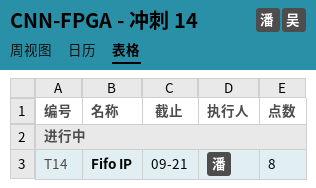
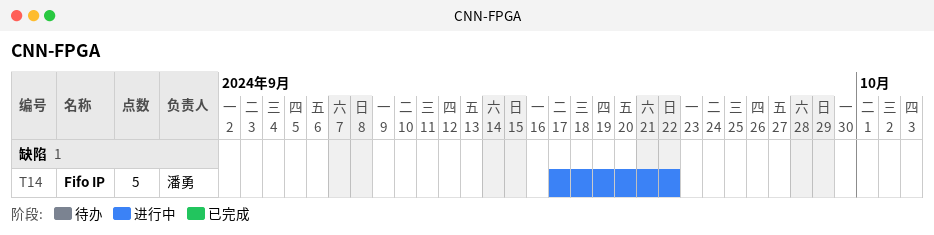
T14, estimate: 8 -> 5
T14, due: Sep 21 -> Sep 22

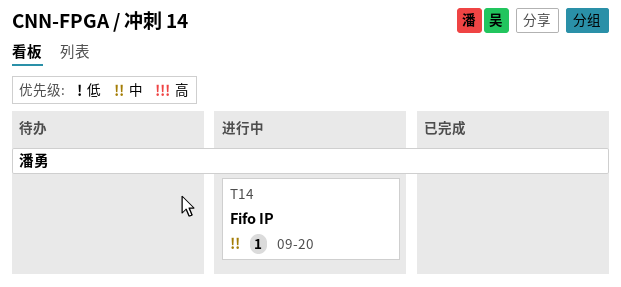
T14, estimate: 5 -> 1
T14, due: Sep 22 -> Sep 20

